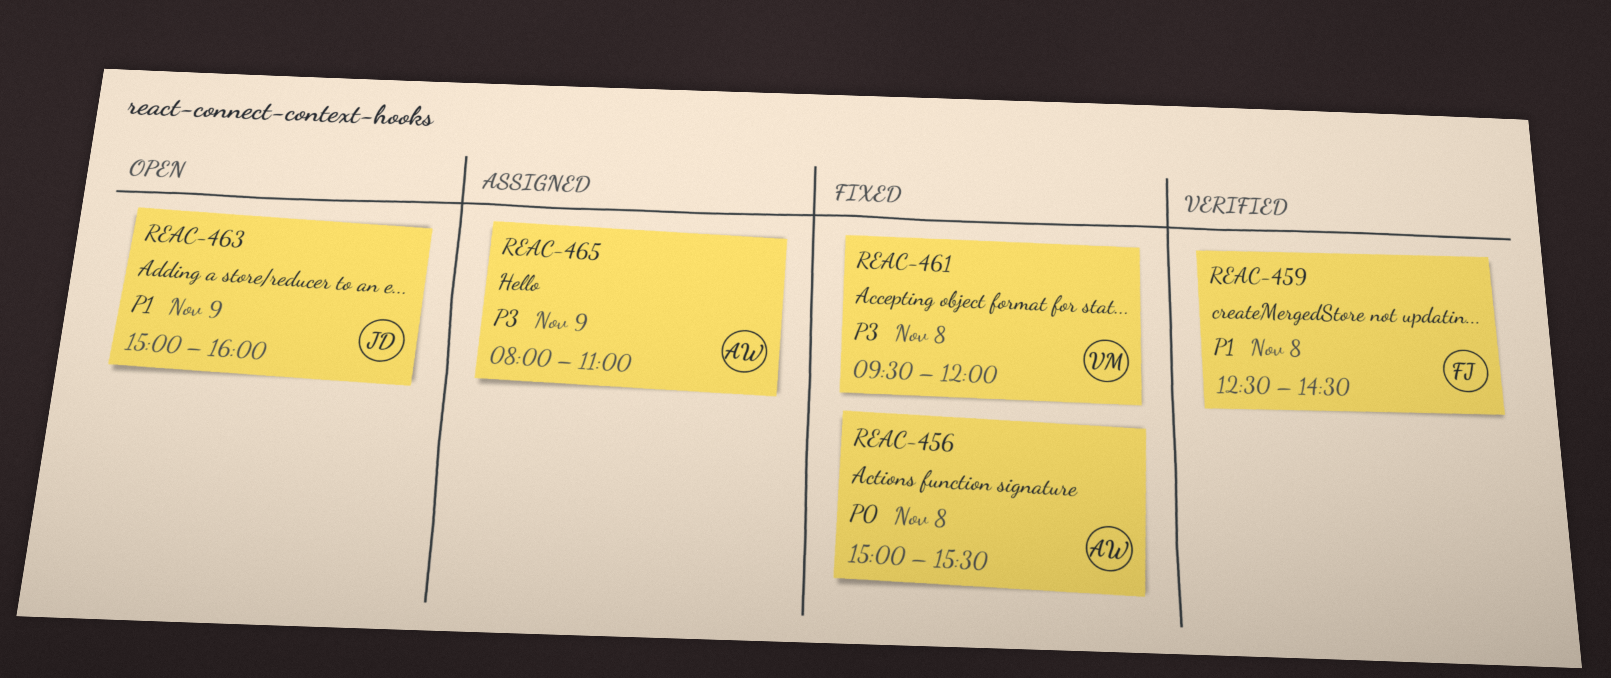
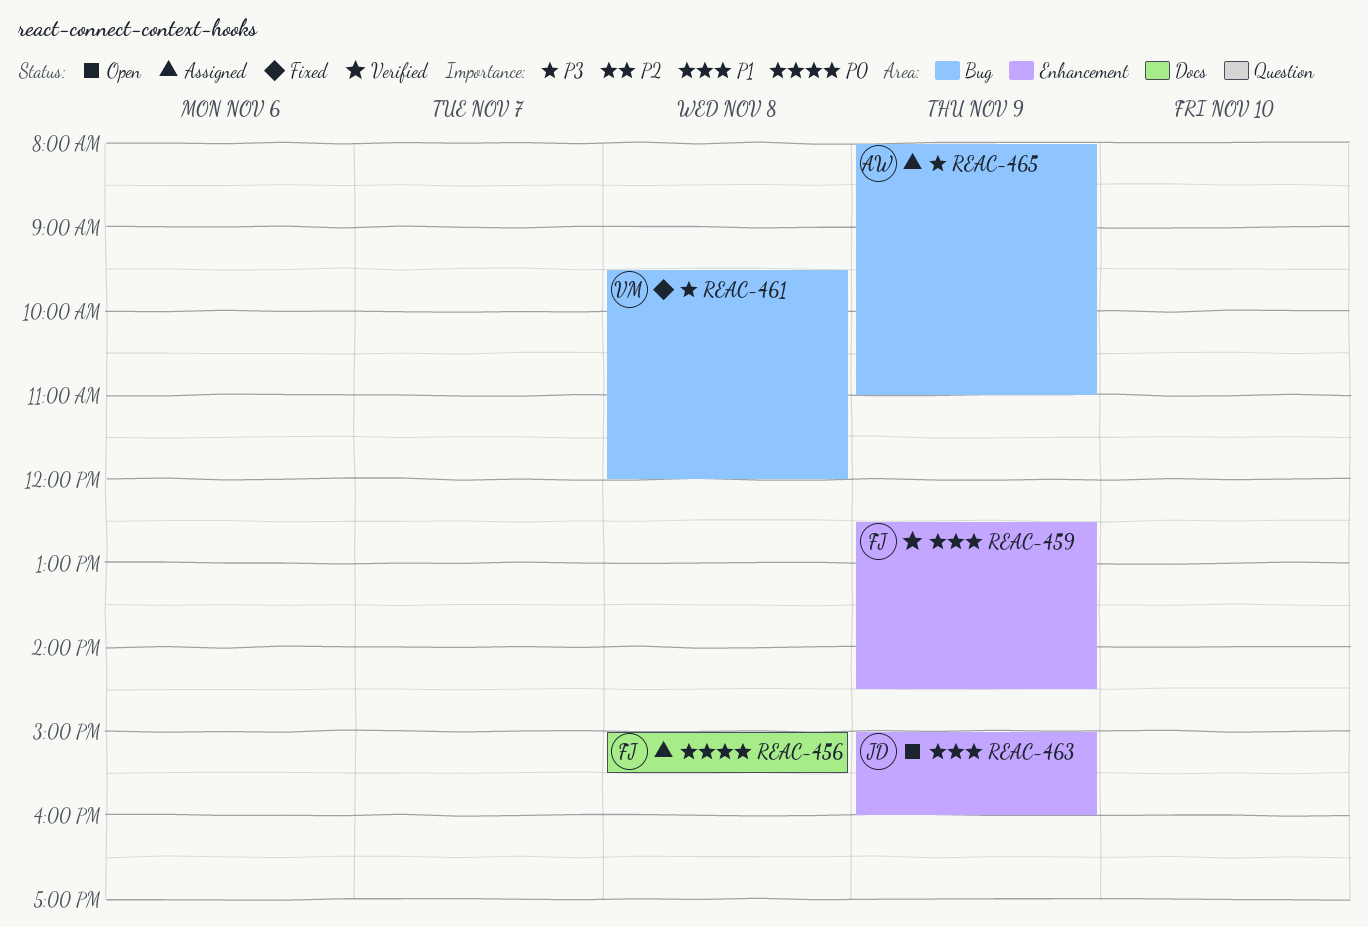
REAC-456, status: Fixed -> Assigned
REAC-456, owner: AW -> FJ
REAC-459, day: Nov 8 -> Nov 9

